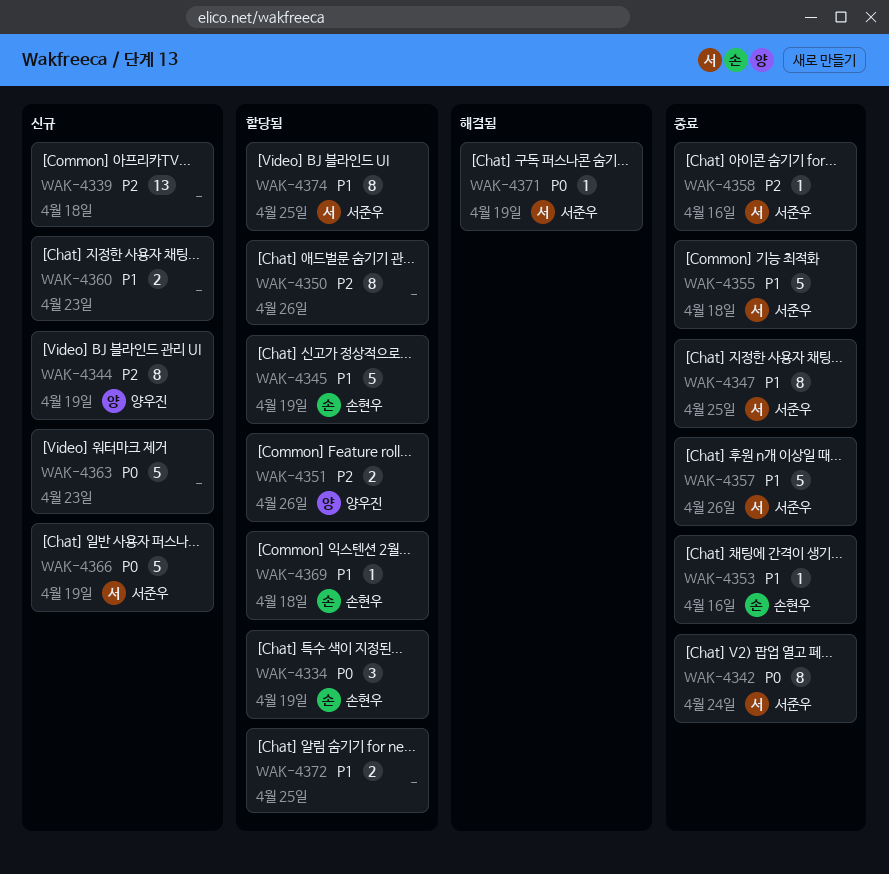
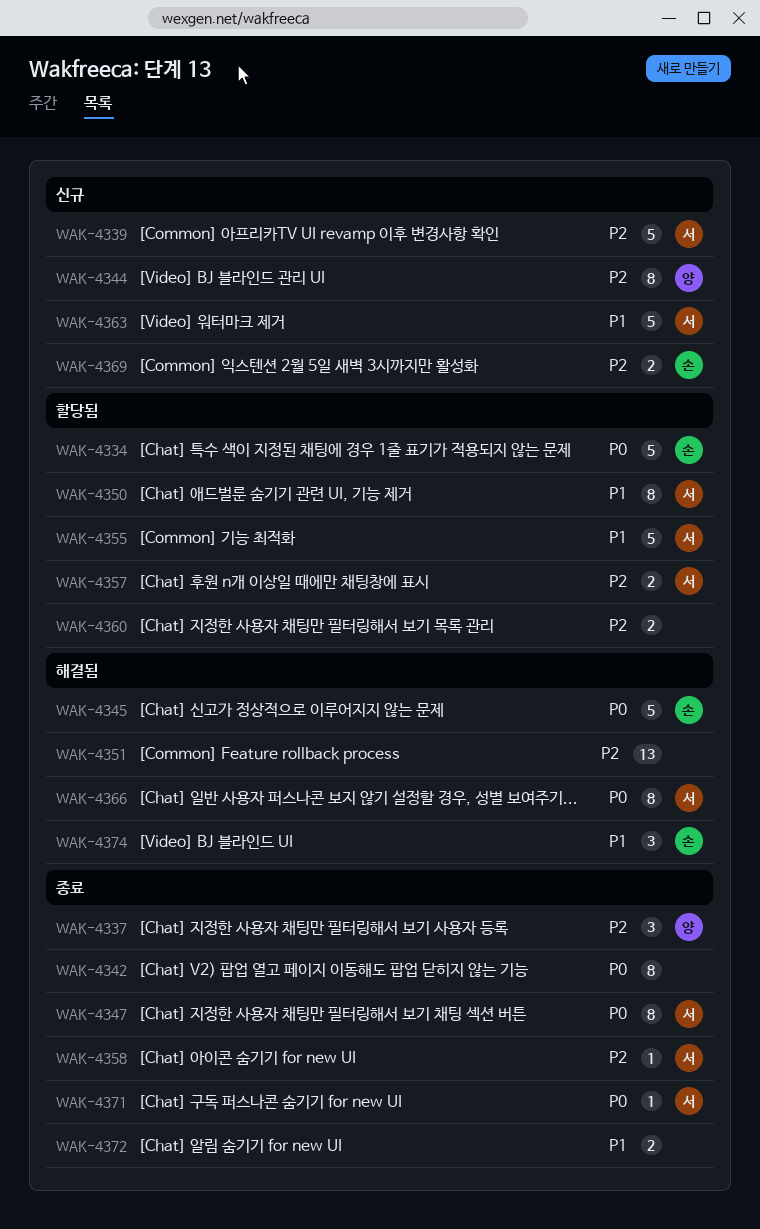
WAK-4334, estimate: 3 -> 5
WAK-4337: none -> present
WAK-4339, owner: none -> 서준우
WAK-4339, estimate: 13 -> 5
WAK-4342, owner: 서준우 -> none
WAK-4345, status: 할당됨 -> 해결됨
WAK-4345, priority: P1 -> P0
WAK-4347, priority: P1 -> P0
WAK-4350, owner: none -> 서준우
WAK-4350, priority: P2 -> P1
WAK-4351, status: 할당됨 -> 해결됨
WAK-4351, owner: 양우진 -> none
WAK-4351, estimate: 2 -> 13
WAK-4353: present -> none
WAK-4355, status: 종료 -> 할당됨
WAK-4357, status: 종료 -> 할당됨
WAK-4357, priority: P1 -> P2
WAK-4357, estimate: 5 -> 2
WAK-4360, status: 신규 -> 할당됨
WAK-4360, priority: P1 -> P2
WAK-4363, owner: none -> 서준우
WAK-4363, priority: P0 -> P1
WAK-4366, status: 신규 -> 해결됨
WAK-4366, estimate: 5 -> 8
WAK-4369, status: 할당됨 -> 신규
WAK-4369, priority: P1 -> P2
WAK-4369, estimate: 1 -> 2
WAK-4371, status: 해결됨 -> 종료
WAK-4372, status: 할당됨 -> 종료
WAK-4374, status: 할당됨 -> 해결됨
WAK-4374, owner: 서준우 -> 손현우
WAK-4374, estimate: 8 -> 3

